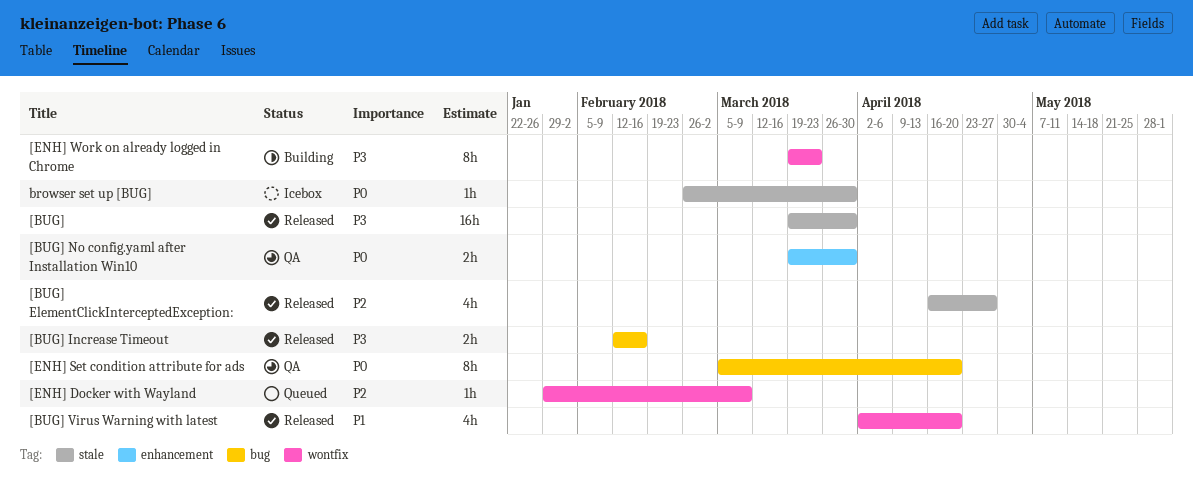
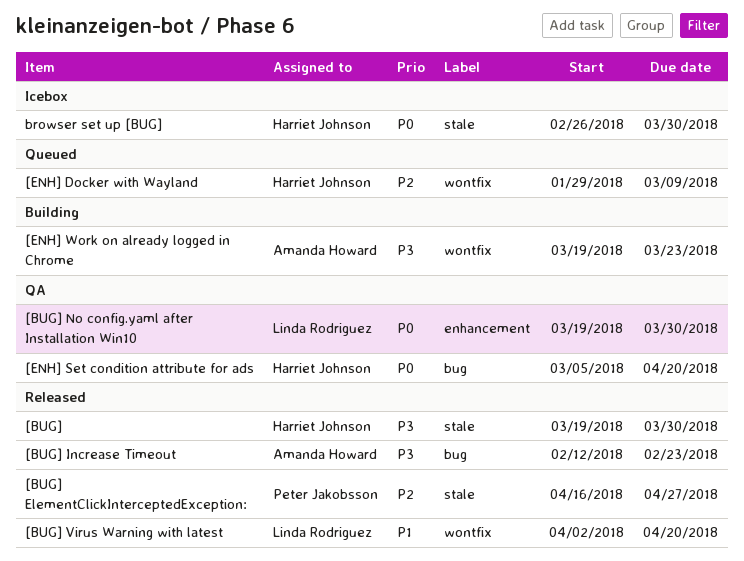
[BUG] Increase Timeout, due: Feb 16 -> Feb 23

